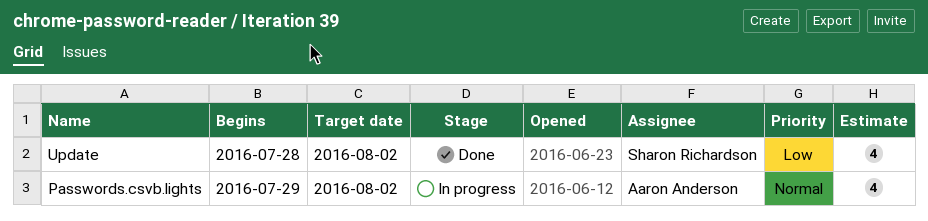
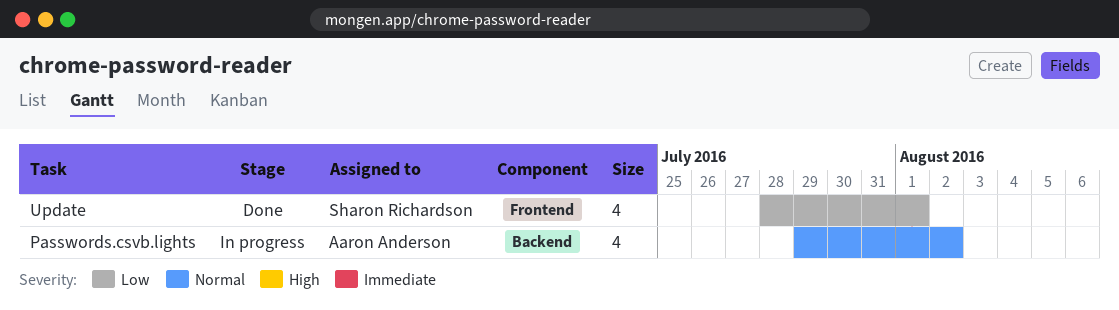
Update, due: Aug 2 -> Aug 1

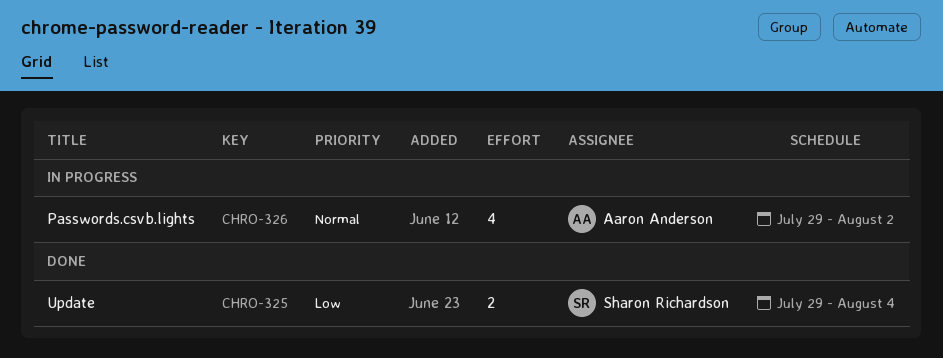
Update, estimate: 4 -> 2
Update, start: Jul 28 -> Jul 29
Update, due: Aug 1 -> Aug 4

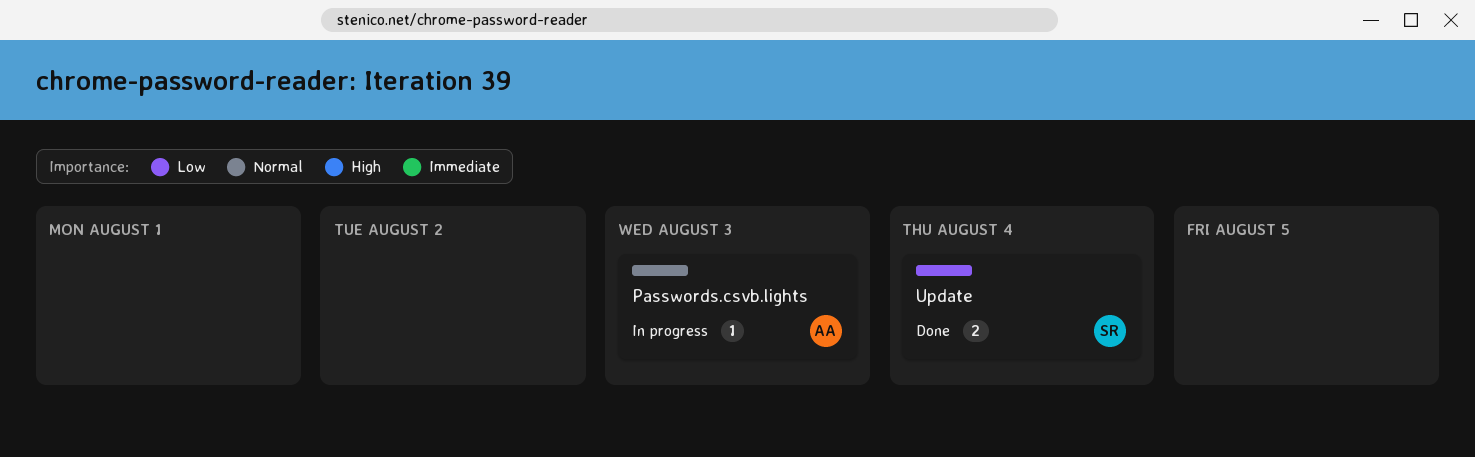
Passwords.csvb.lights, estimate: 4 -> 1
Passwords.csvb.lights, due: Aug 2 -> Aug 3

